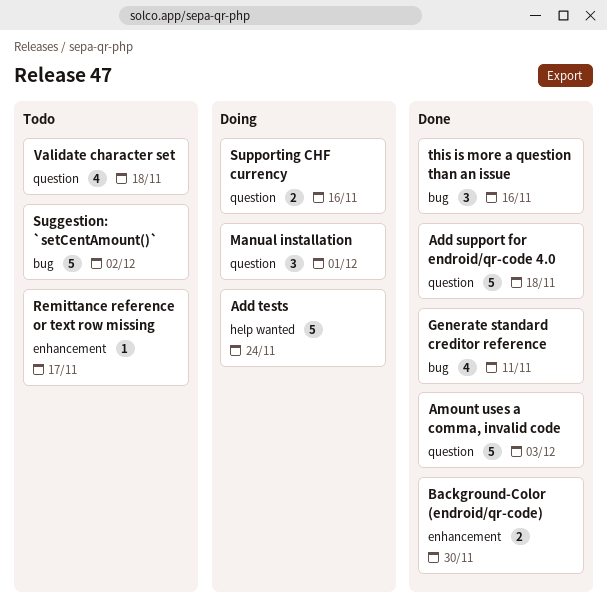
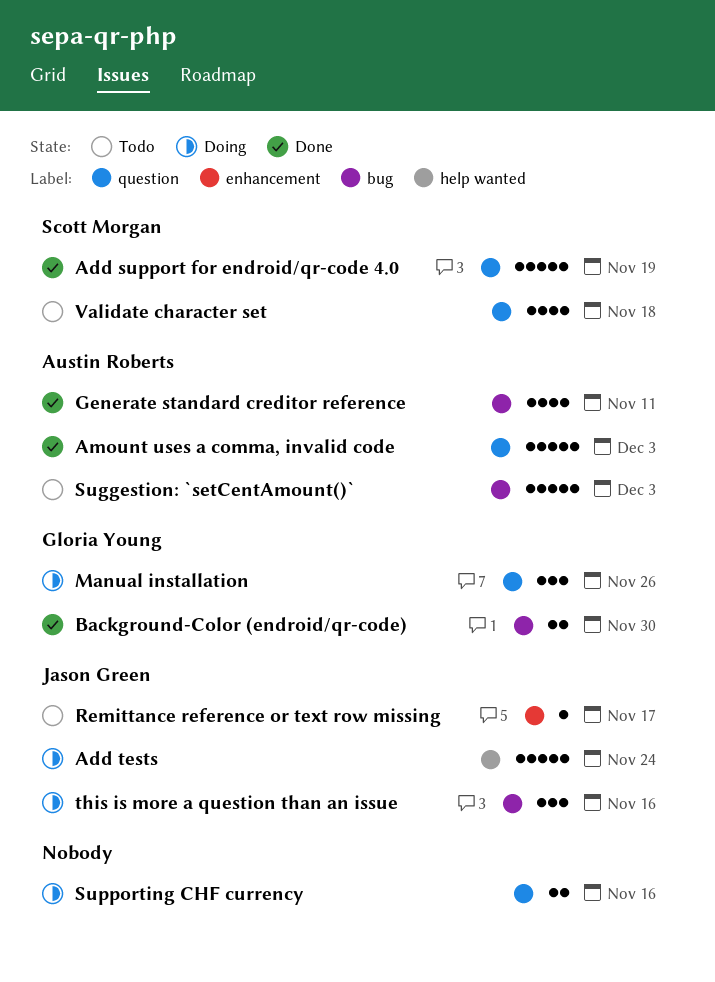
Add support for endroid/qr-code 4.0, due: Nov 18 -> Nov 19
Background-Color (endroid/qr-code), label: enhancement -> bug
Manual installation, due: Dec 1 -> Nov 26
Suggestion: `setCentAmount()`, due: Dec 2 -> Dec 3
this is more a question than an issue, status: Done -> Doing

